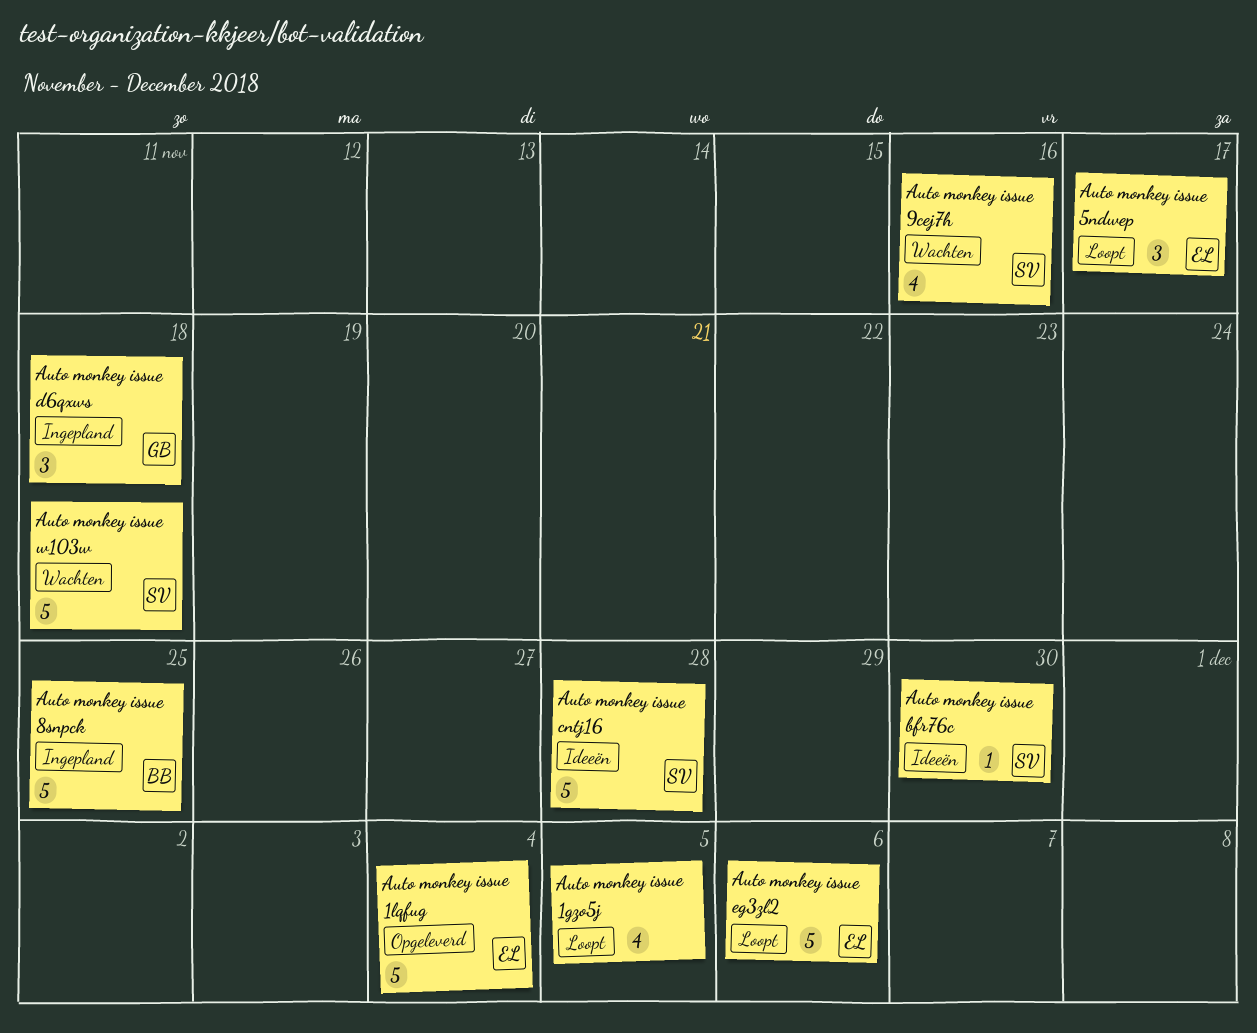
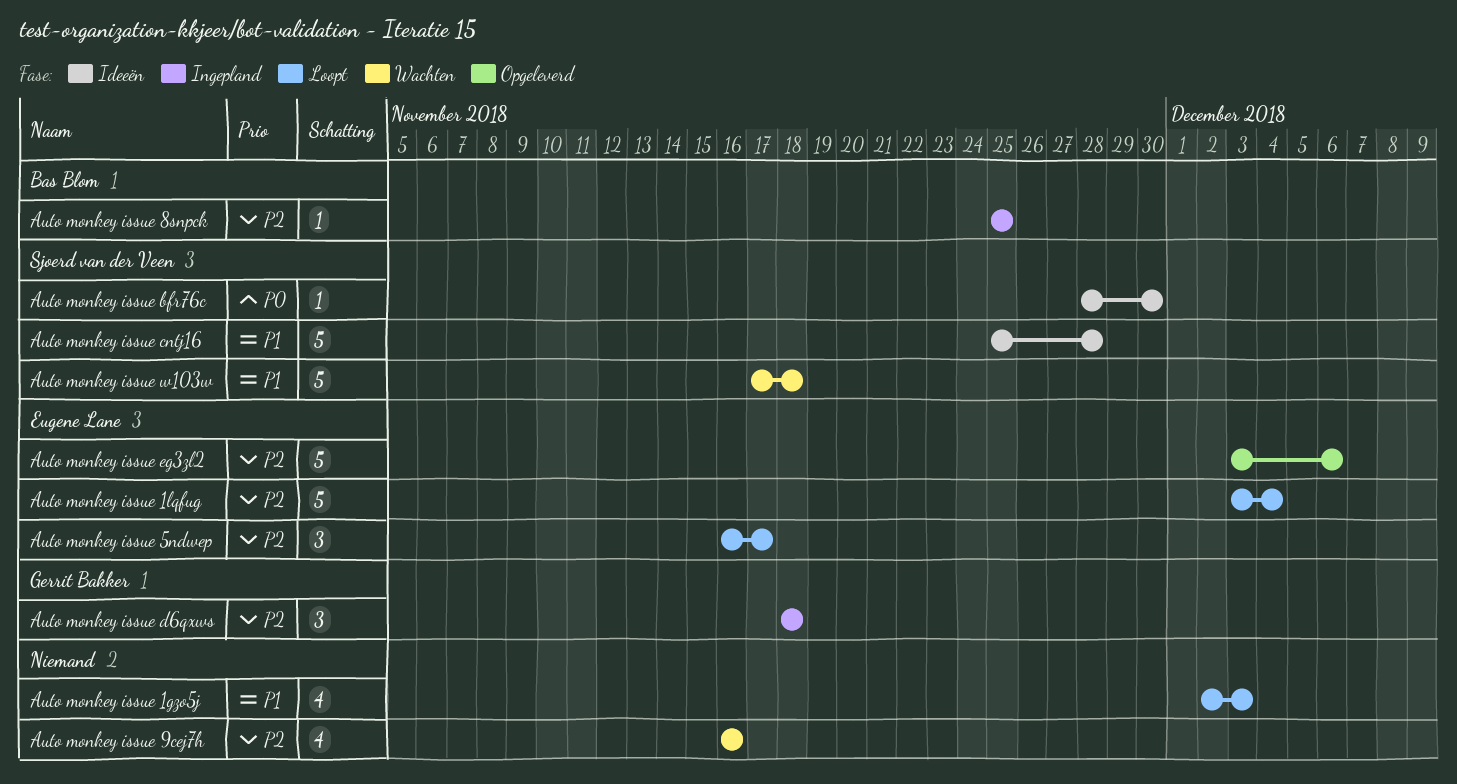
Auto monkey issue 1gzo5j, due: Dec 5 -> Dec 3
Auto monkey issue 1lqfug, status: Opgeleverd -> Loopt
Auto monkey issue 8snpck, estimate: 5 -> 1
Auto monkey issue 9cej7h, owner: Sjoerd van der Veen -> none
Auto monkey issue eg3zl2, status: Loopt -> Opgeleverd

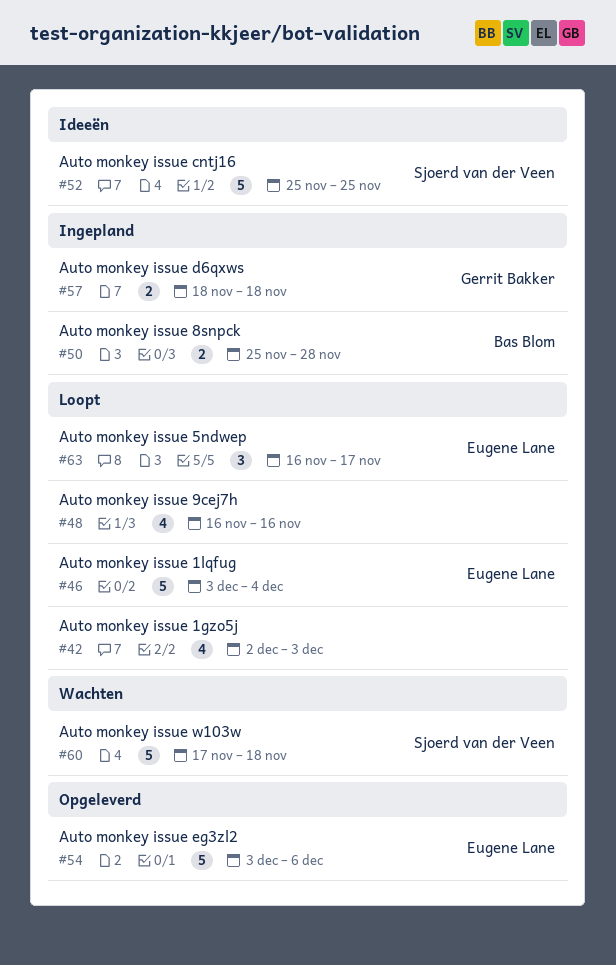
Auto monkey issue 8snpck, estimate: 1 -> 2
Auto monkey issue 8snpck, due: Nov 25 -> Nov 28
Auto monkey issue 9cej7h, status: Wachten -> Loopt
Auto monkey issue bfr76c: present -> none
Auto monkey issue cntj16, due: Nov 28 -> Nov 25
Auto monkey issue d6qxws, estimate: 3 -> 2

